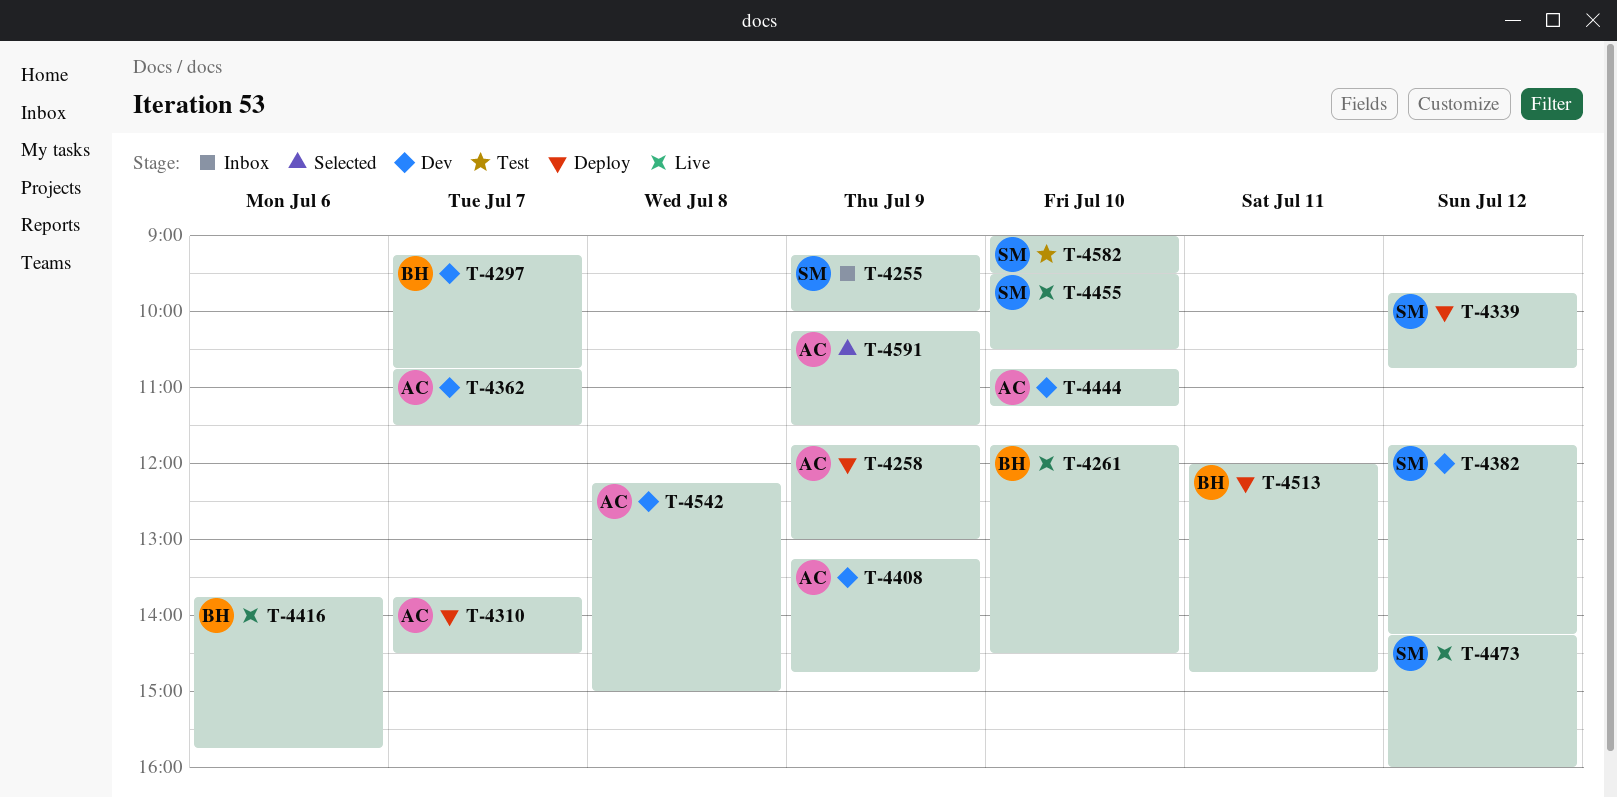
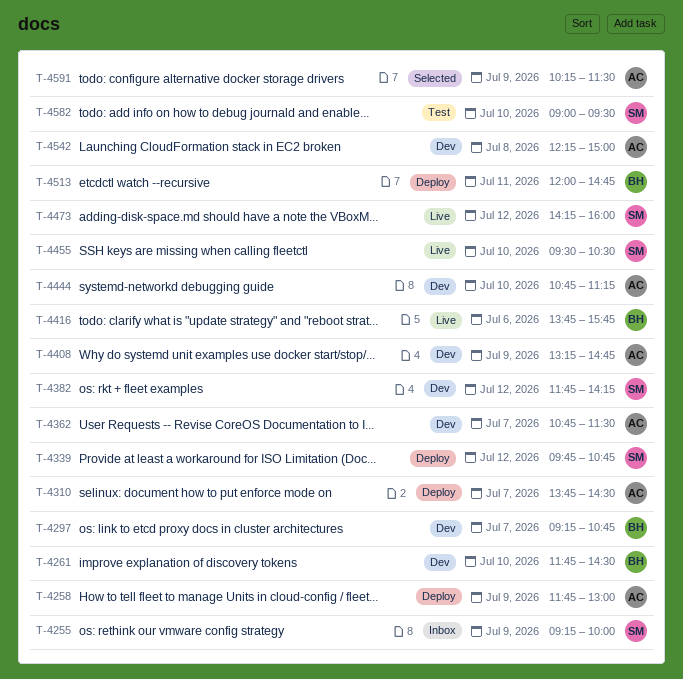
T-4261, status: Live -> Dev

